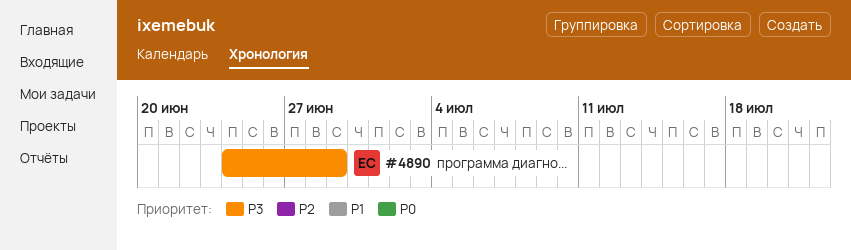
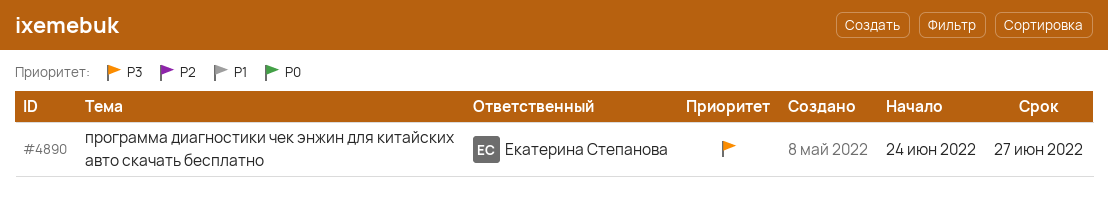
#4890, due: Jun 29 -> Jun 27

